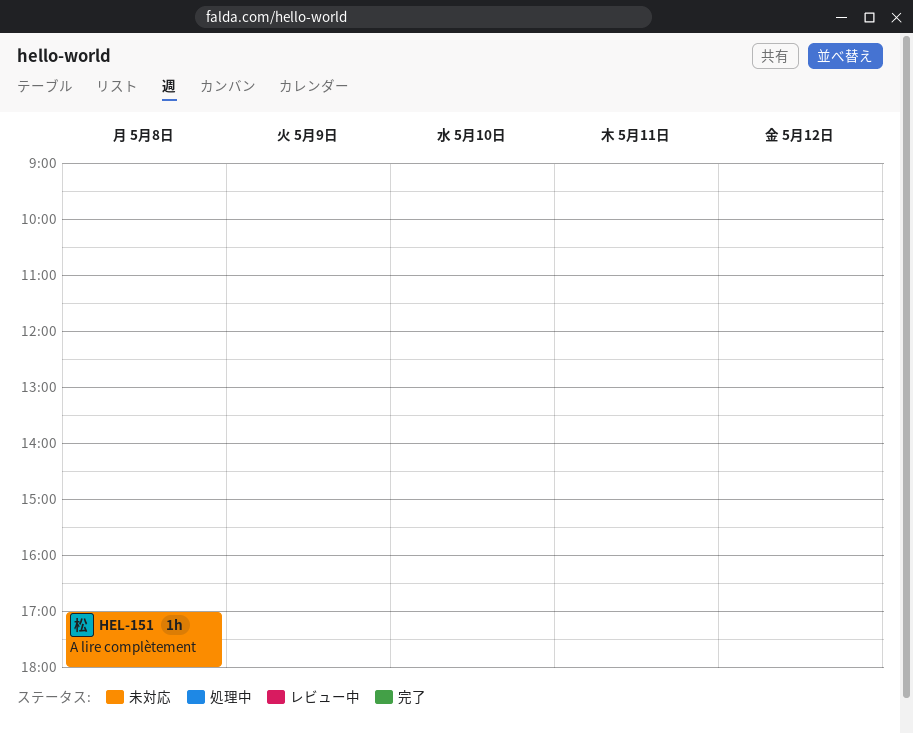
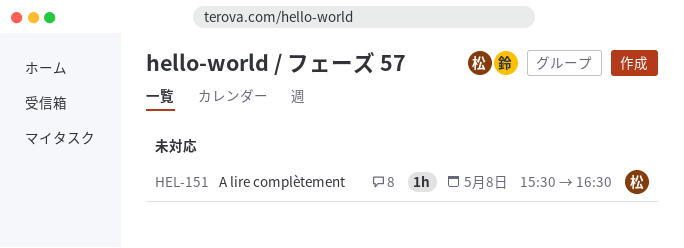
HEL-151, begins: 17:00 -> 15:30
HEL-151, ends: 18:00 -> 16:30

